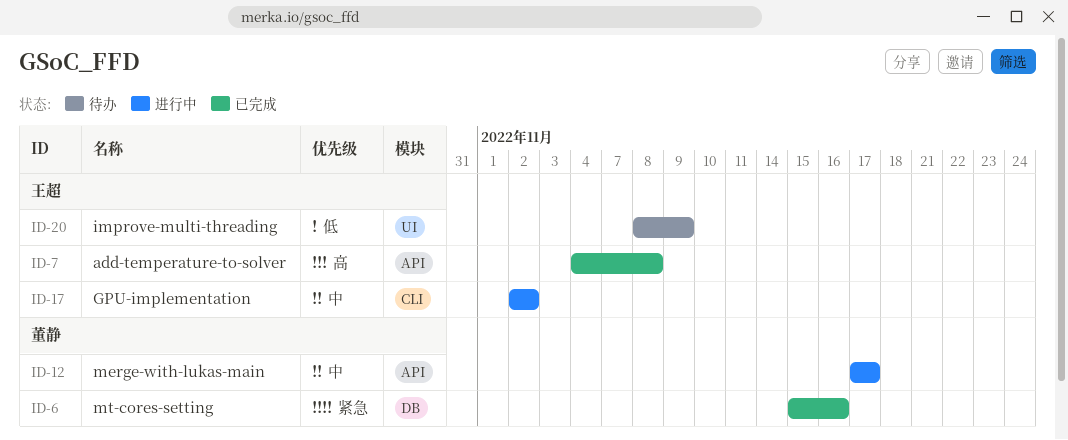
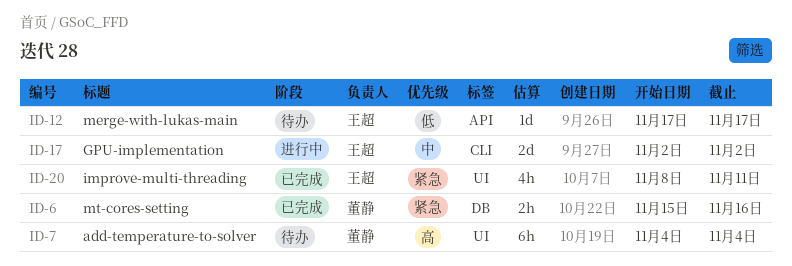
ID-7, status: 已完成 -> 待办
ID-7, owner: 王超 -> 董静
ID-7, label: API -> UI
ID-7, due: Nov 8 -> Nov 4
ID-12, status: 进行中 -> 待办
ID-12, owner: 董静 -> 王超
ID-12, priority: 中 -> 低
ID-20, status: 待办 -> 已完成
ID-20, priority: 低 -> 紧急
ID-20, due: Nov 9 -> Nov 11

